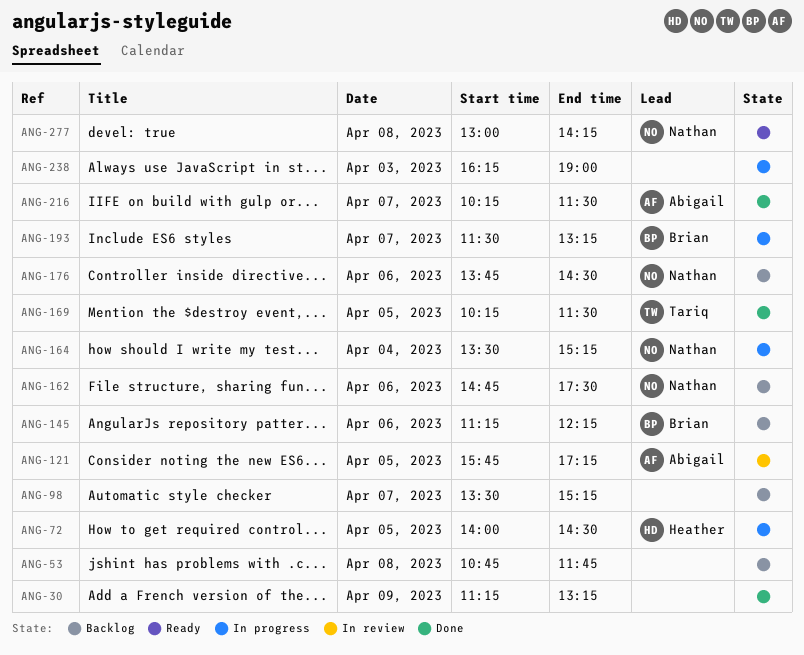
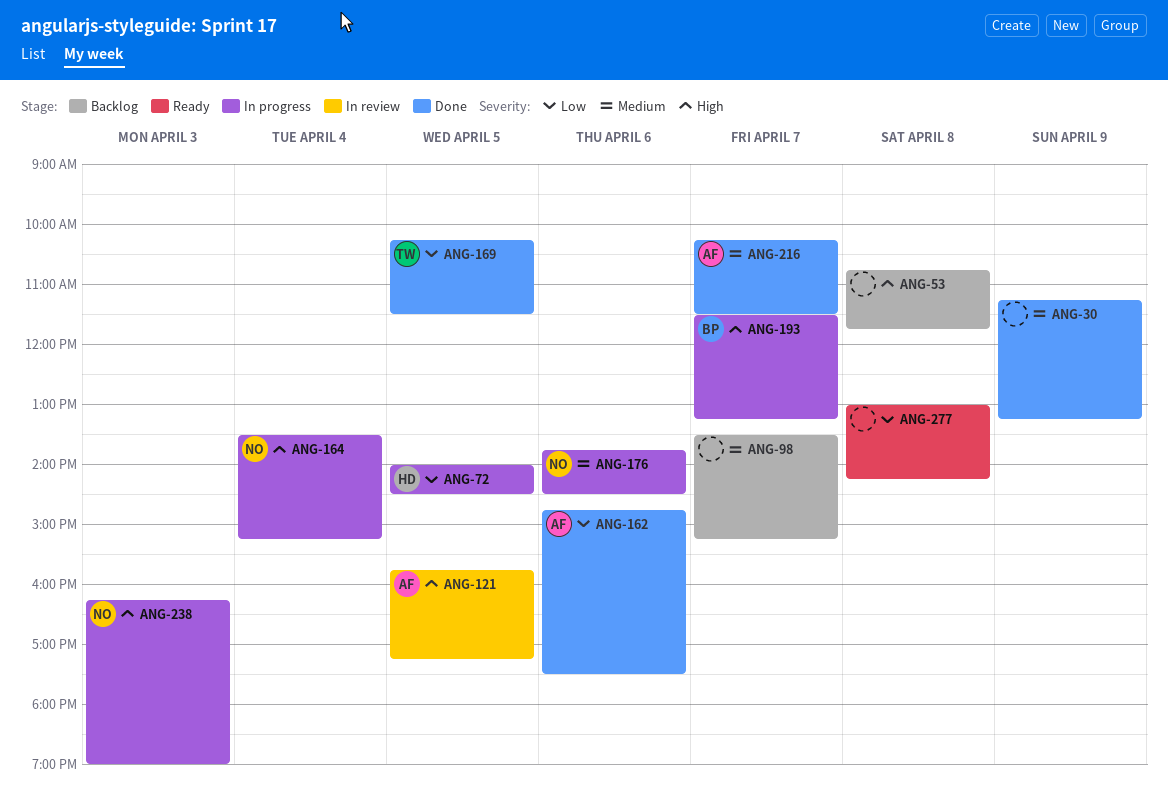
ANG-145: present -> none
ANG-162, status: Backlog -> Done
ANG-162, owner: Nathan -> Abigail
ANG-176, status: Backlog -> In progress
ANG-238, owner: none -> Nathan
ANG-277, owner: Nathan -> none

